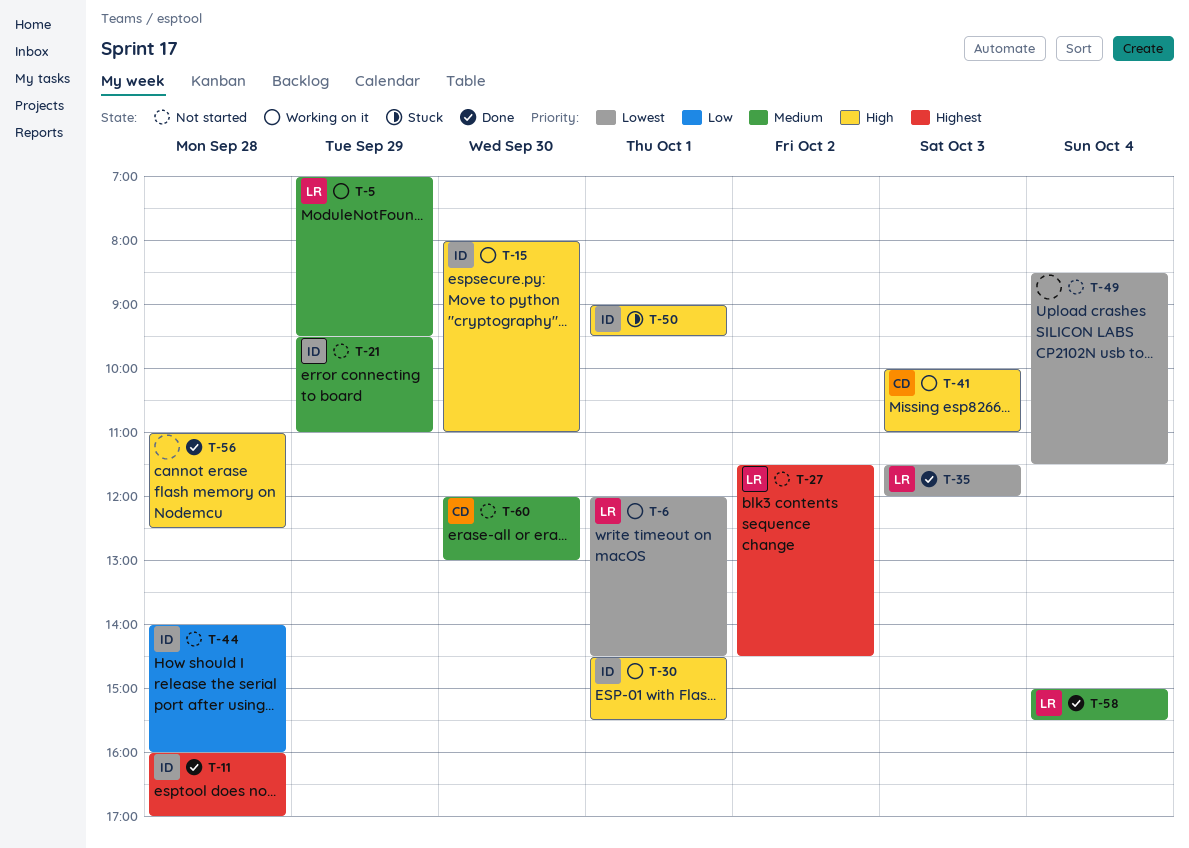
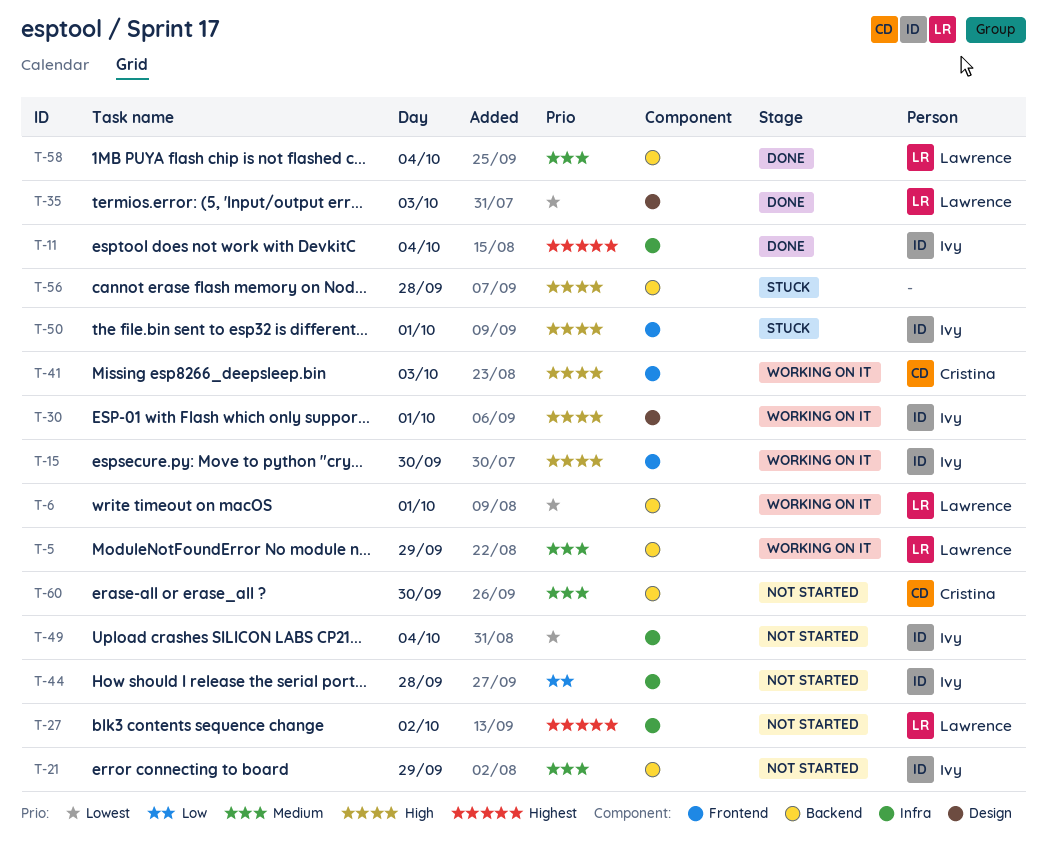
T-11, day: Sep 28 -> Oct 4
T-49, owner: none -> Ivy
T-56, status: Done -> Stuck

